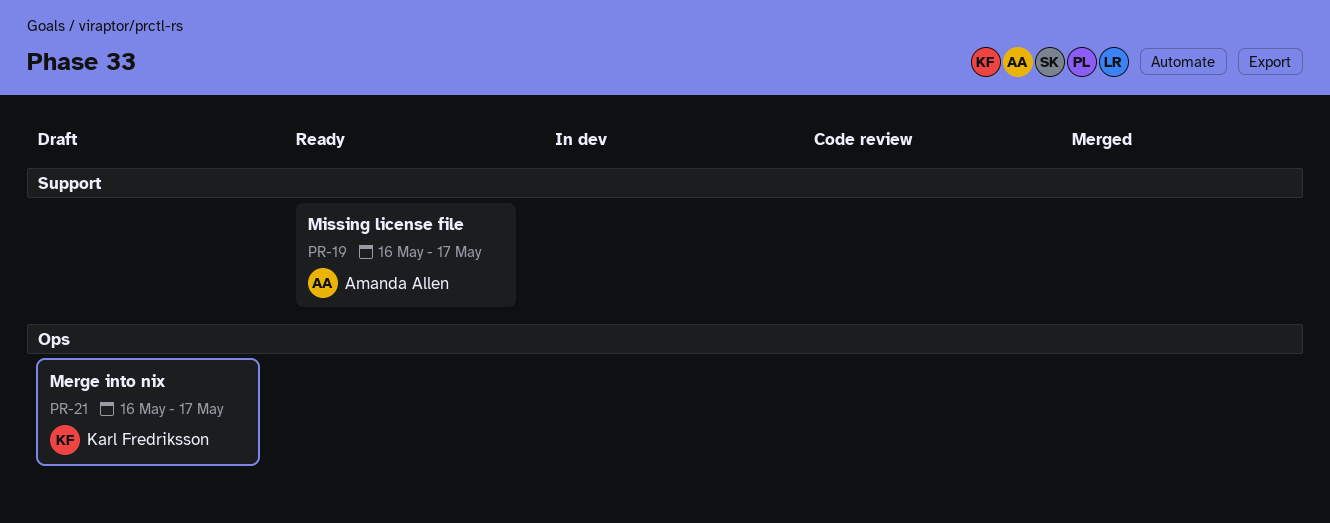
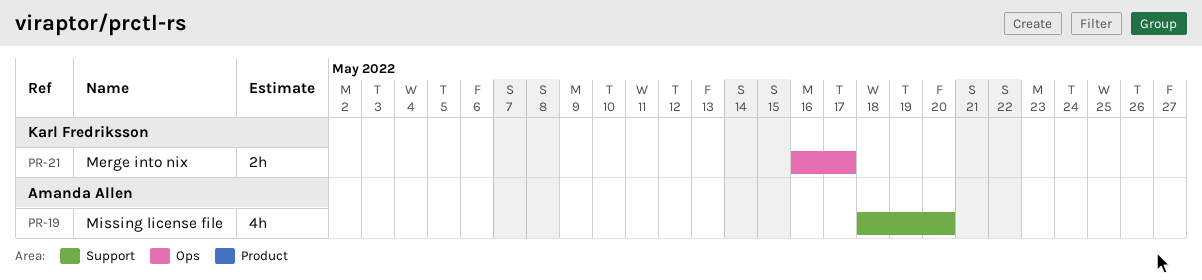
PR-19, start: May 16 -> May 18
PR-19, due: May 17 -> May 20

